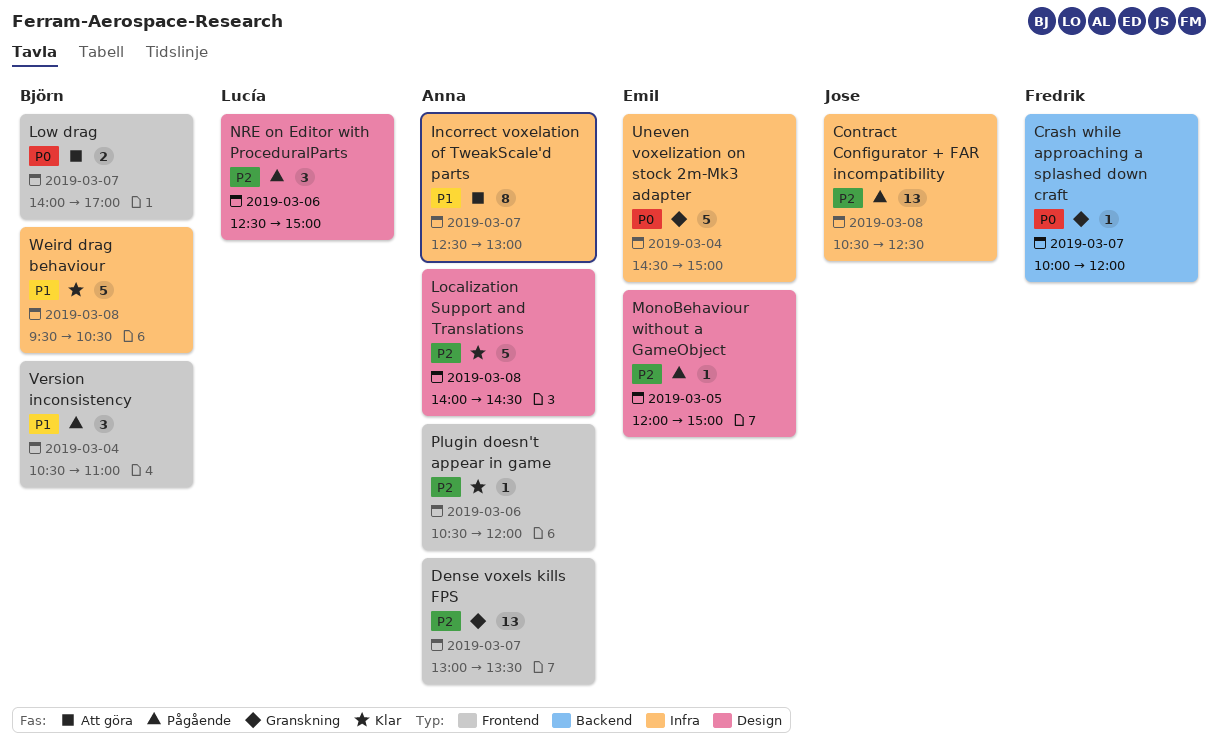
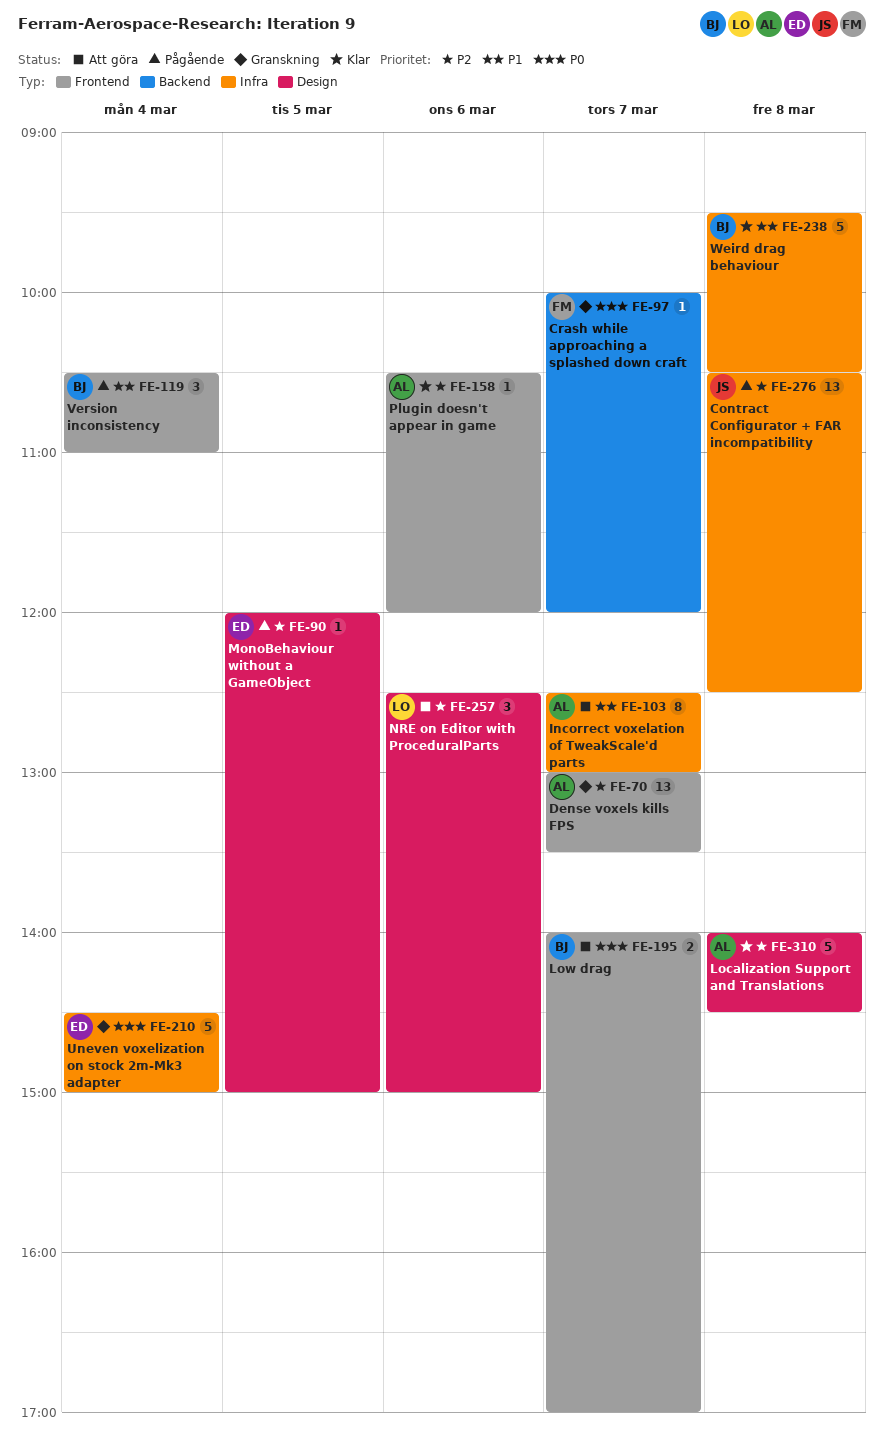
NRE on Editor with ProceduralParts, status: Pågående -> Att göra

